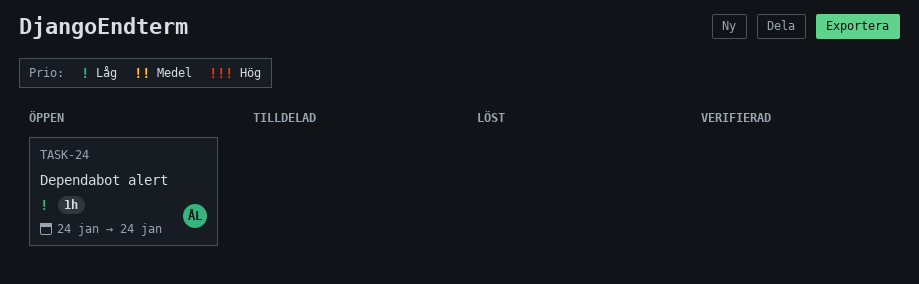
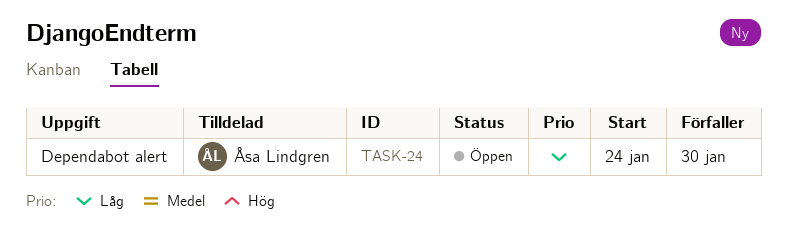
TASK-24, due: Jan 24 -> Jan 30

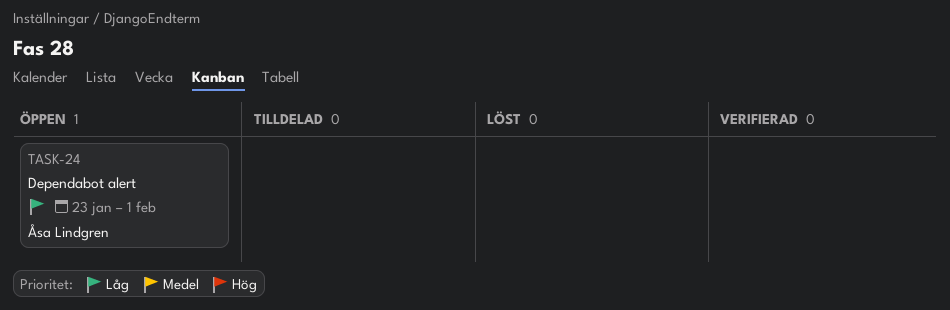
TASK-24, start: Jan 24 -> Jan 23
TASK-24, due: Jan 30 -> Feb 1

